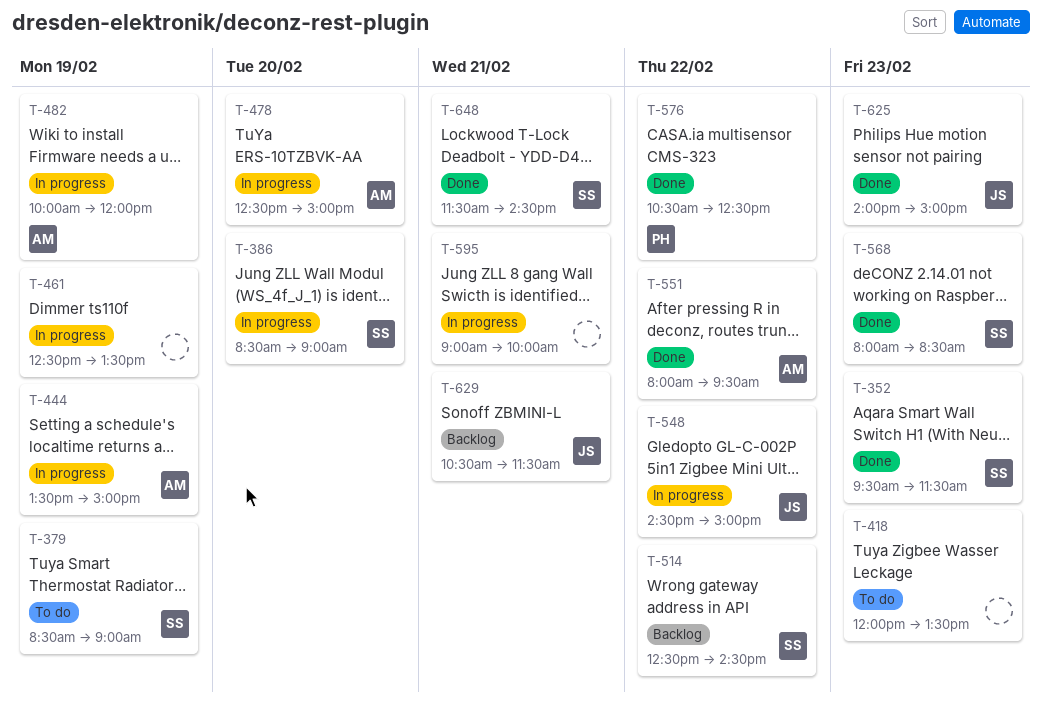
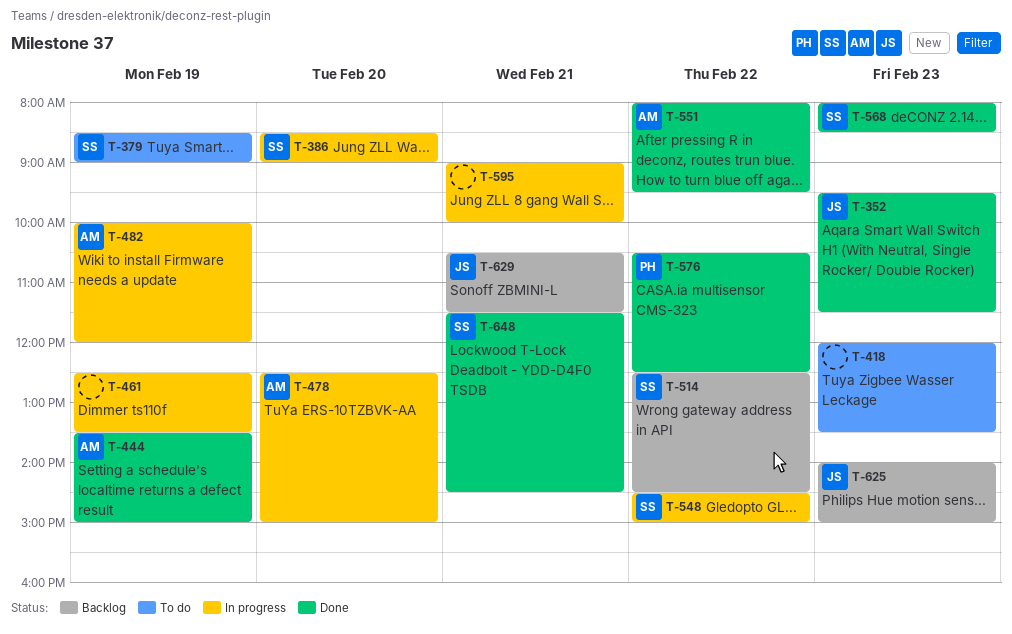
T-352, owner: SS -> JS
T-444, status: In progress -> Done
T-548, owner: JS -> SS
T-625, status: Done -> Backlog

